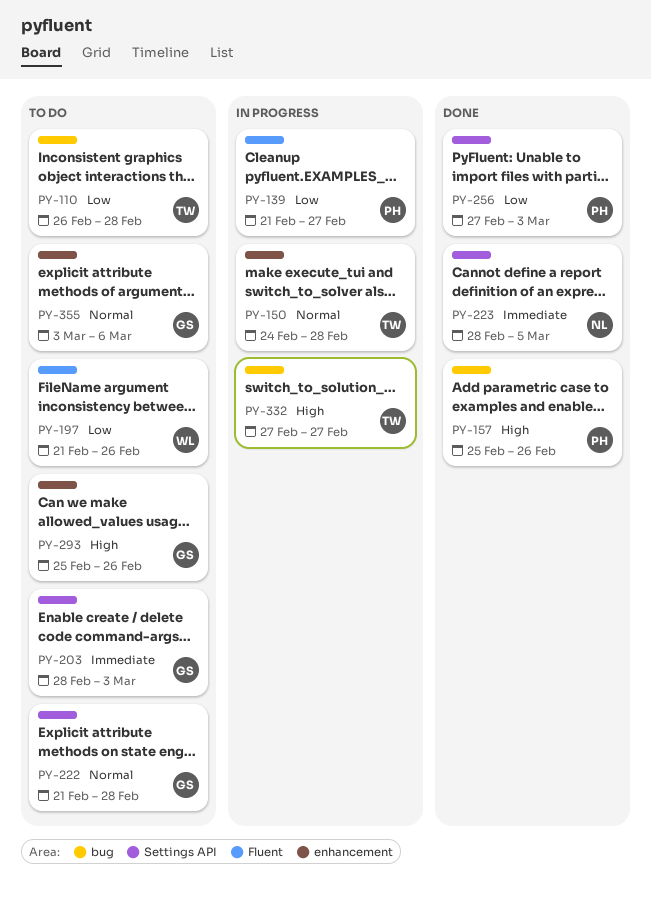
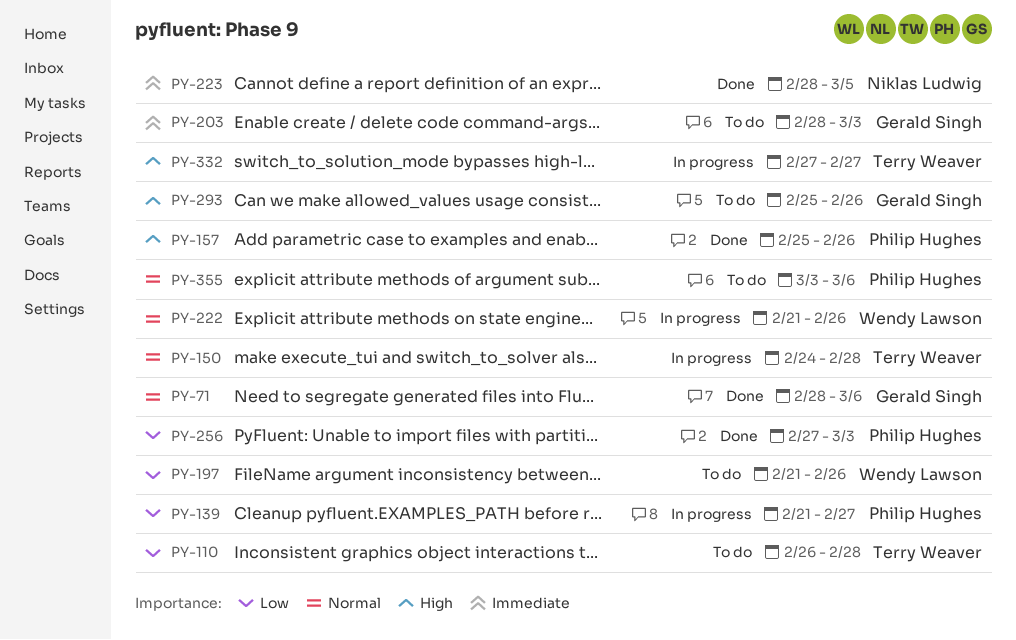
PY-71: none -> present
PY-222, status: To do -> In progress
PY-222, owner: Gerald Singh -> Wendy Lawson
PY-222, due: Feb 28 -> Feb 26
PY-355, owner: Gerald Singh -> Philip Hughes

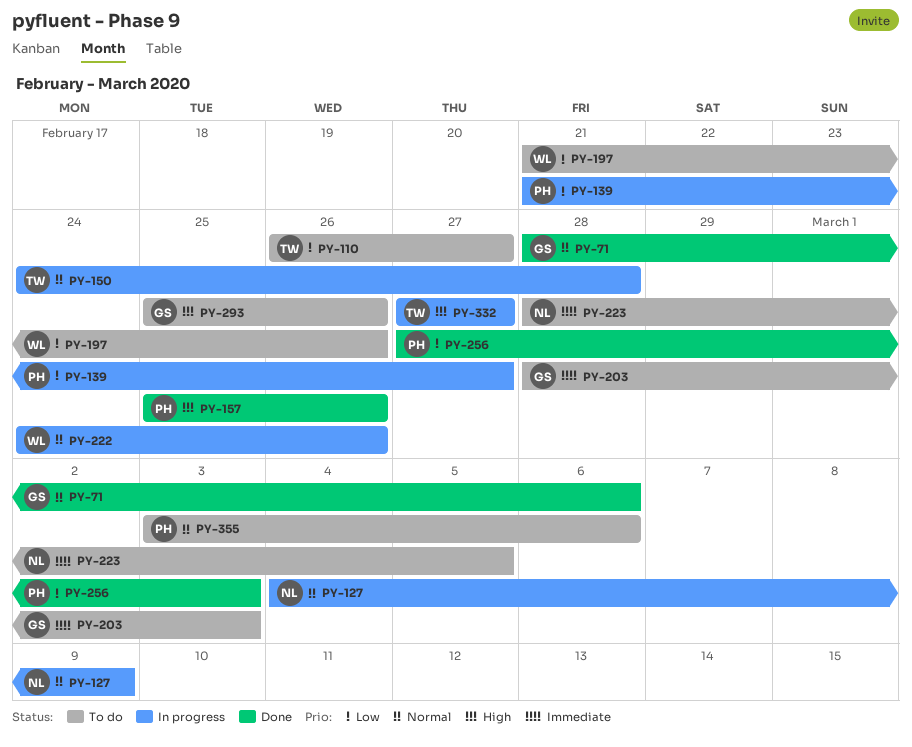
PY-110, due: Feb 28 -> Feb 27
PY-127: none -> present
PY-222, start: Feb 21 -> Feb 24
PY-223, status: Done -> To do

